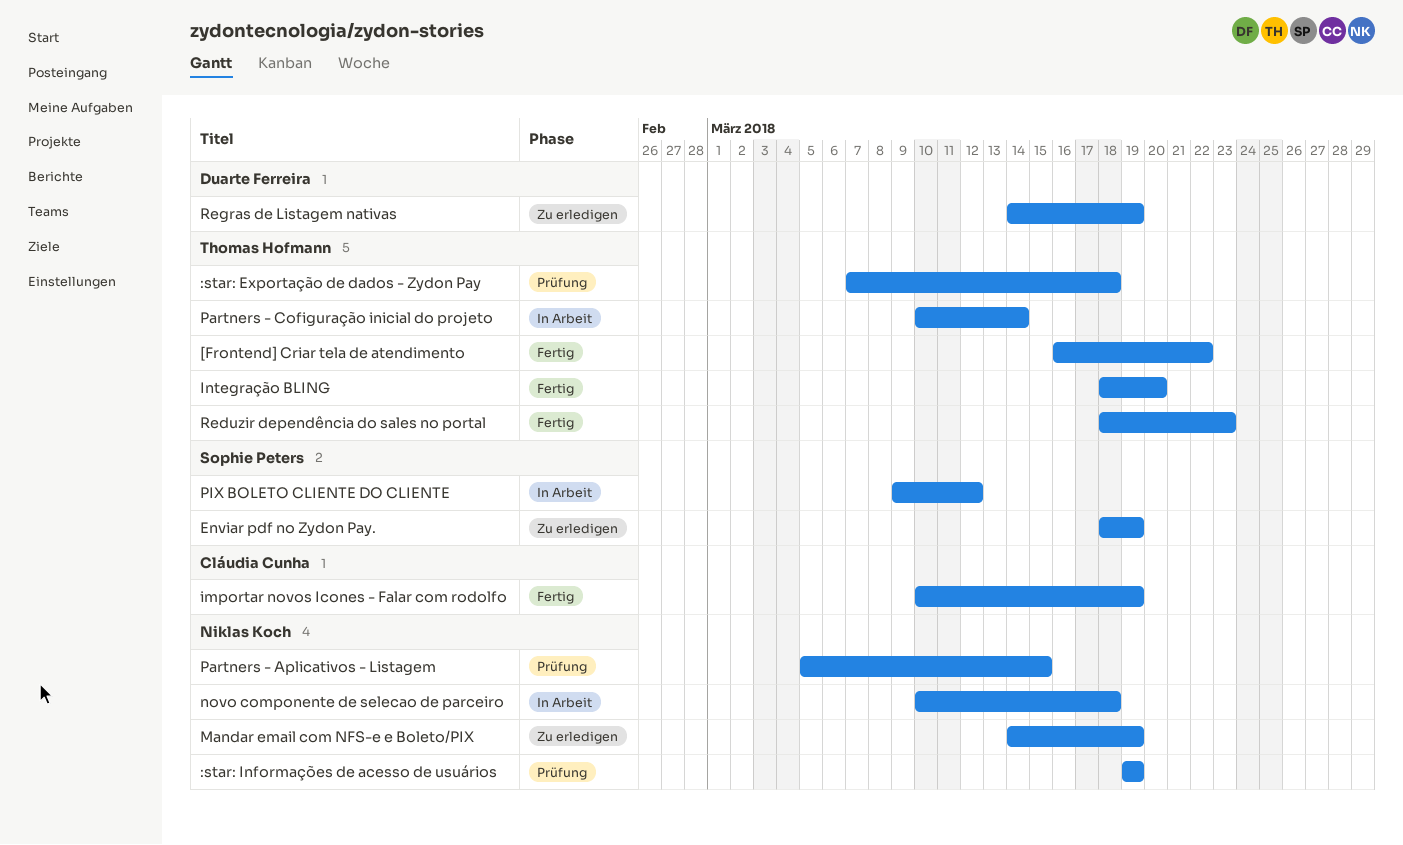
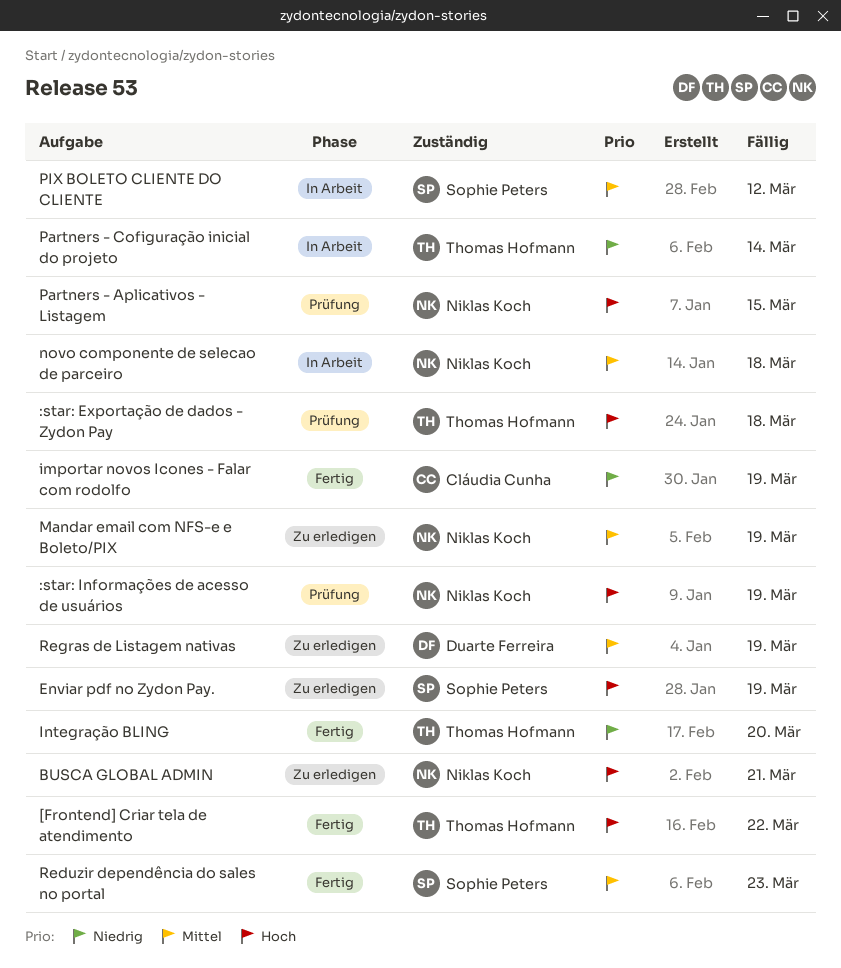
BUSCA GLOBAL ADMIN: none -> present
Reduzir dependência do sales no portal, owner: Thomas Hofmann -> Sophie Peters

